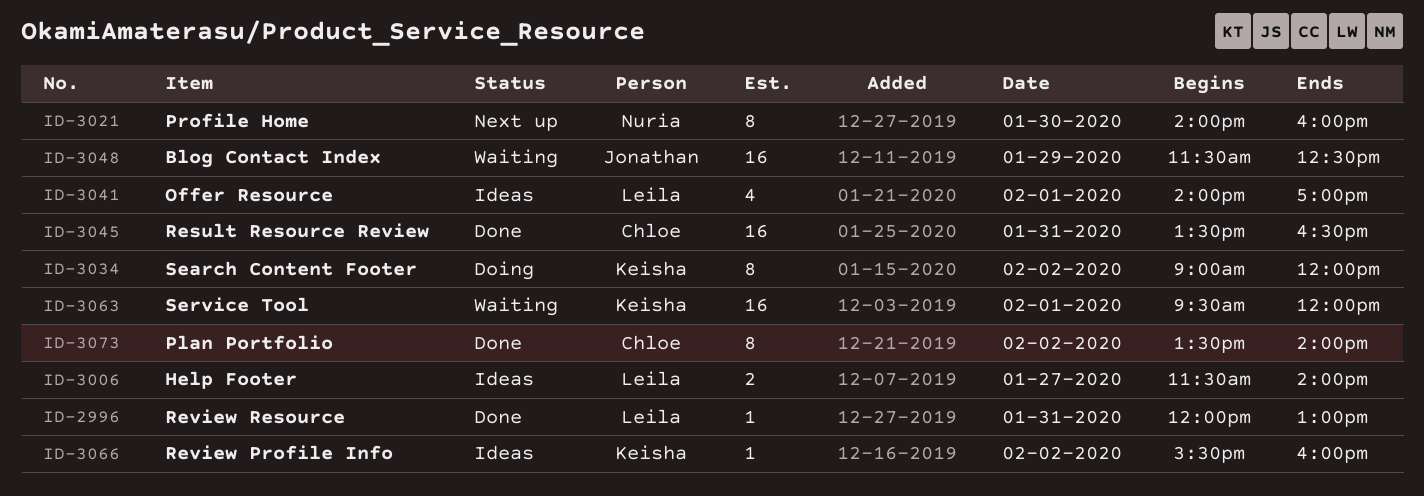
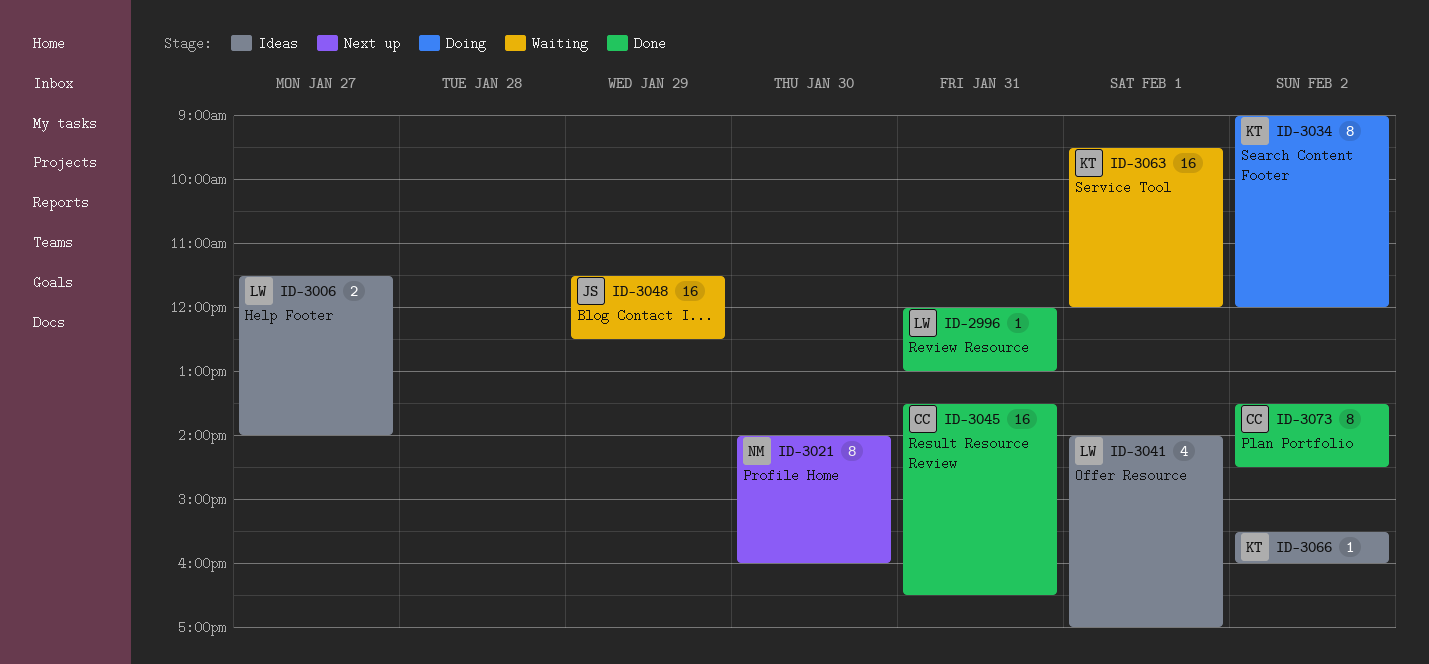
ID-3073, ends: 14:00 -> 14:30

